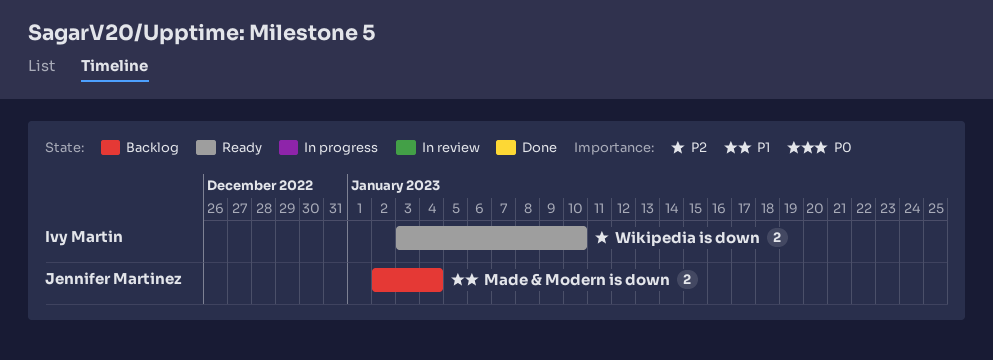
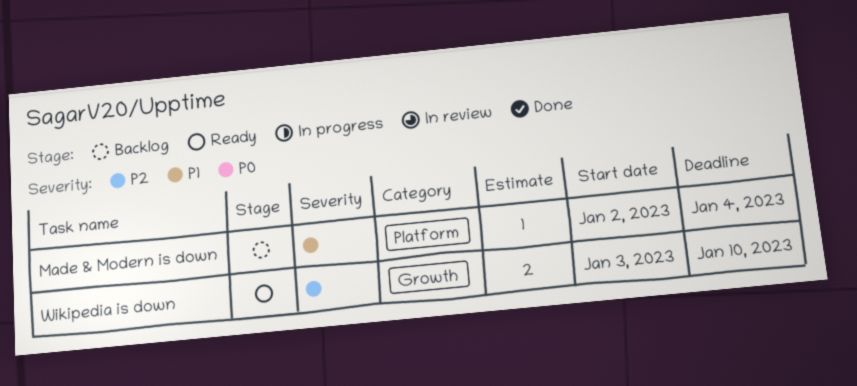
Made & Modern is down, estimate: 2 -> 1

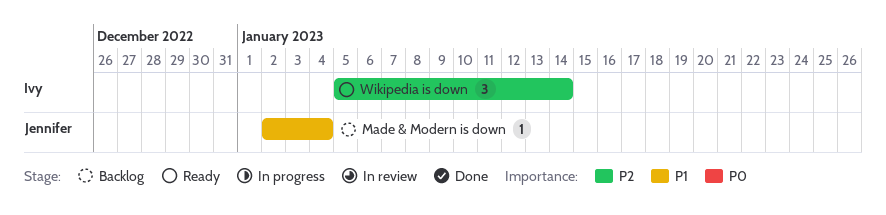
Wikipedia is down, estimate: 2 -> 3
Wikipedia is down, start: Jan 3 -> Jan 5
Wikipedia is down, due: Jan 10 -> Jan 14

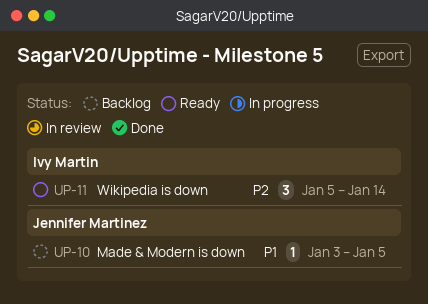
Made & Modern is down, start: Jan 2 -> Jan 3
Made & Modern is down, due: Jan 4 -> Jan 5

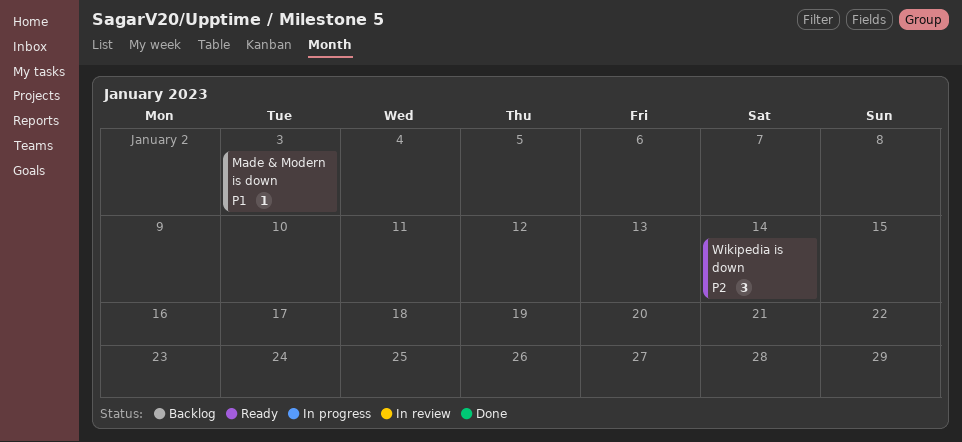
Made & Modern is down, due: Jan 5 -> Jan 3

